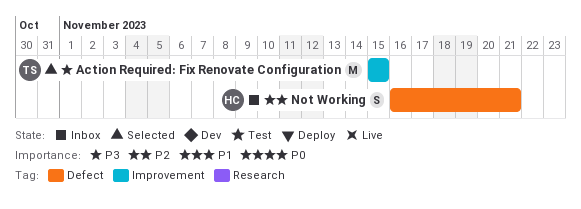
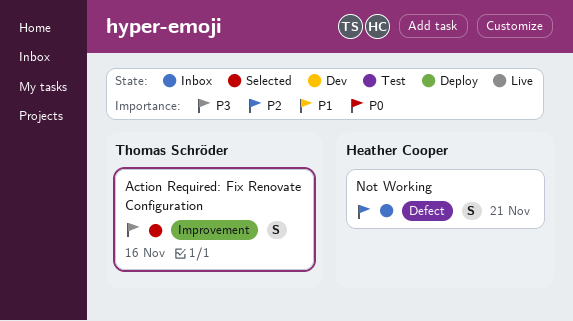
Action Required: Fix Renovate Configuration, estimate: M -> S
Action Required: Fix Renovate Configuration, due: Nov 15 -> Nov 16

